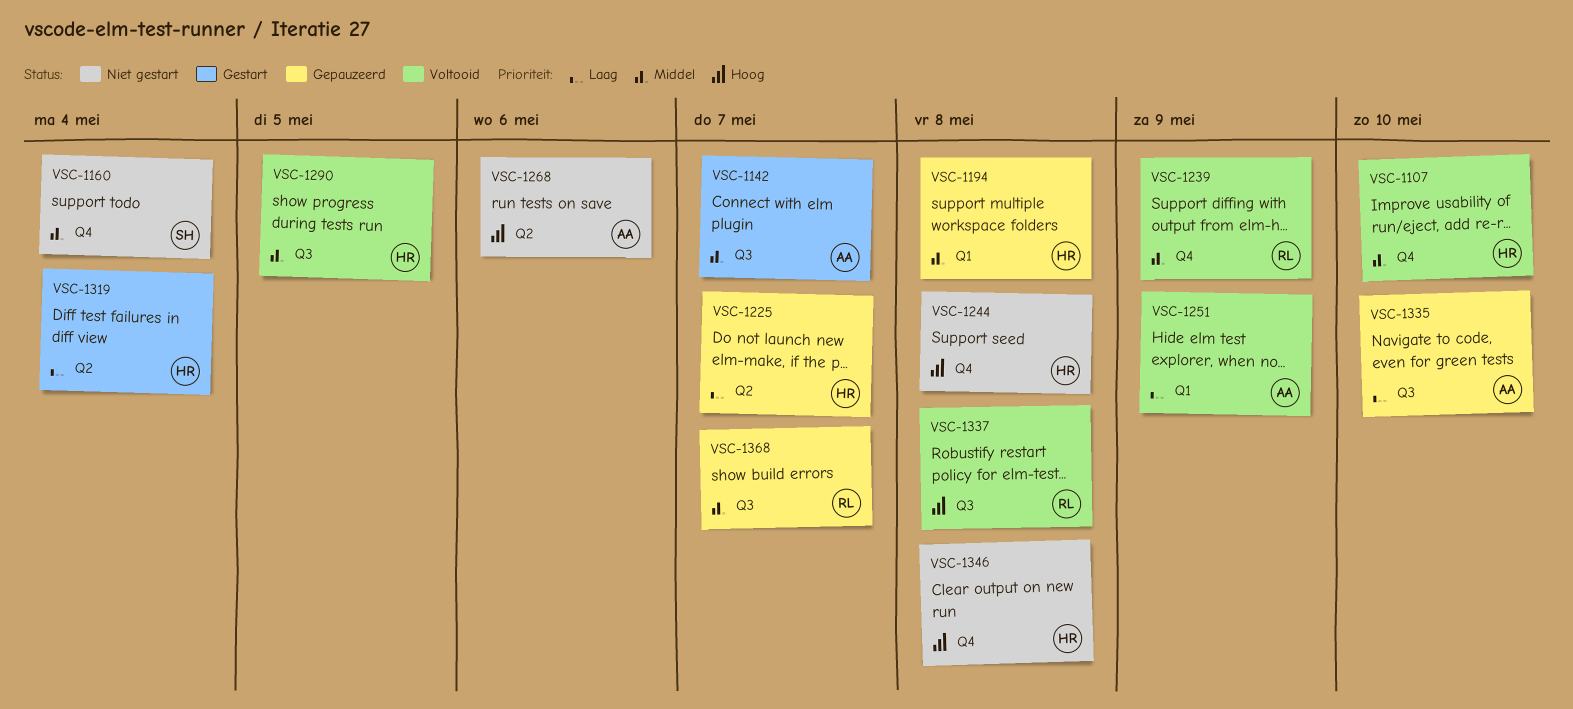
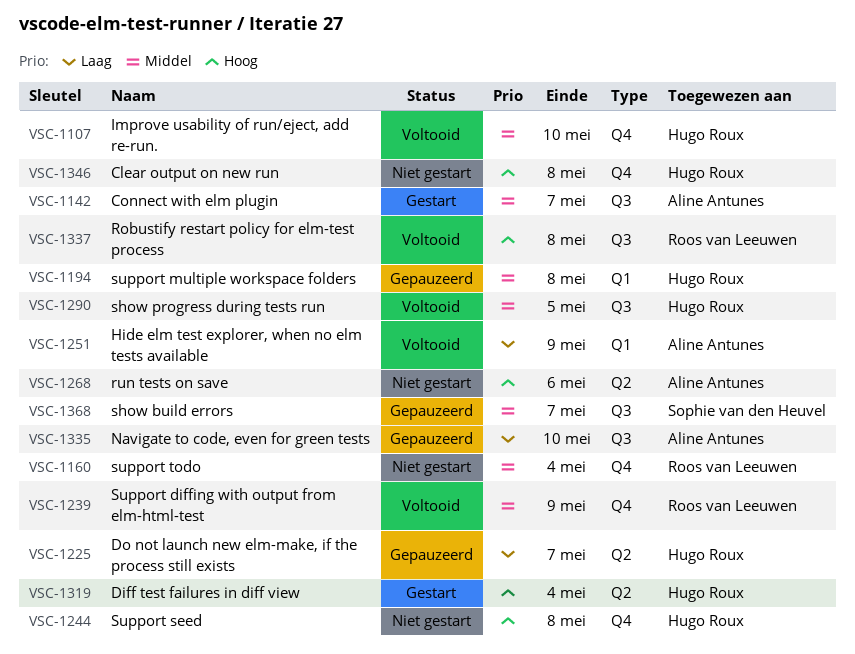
VSC-1160, owner: Sophie van den Heuvel -> Roos van Leeuwen
VSC-1319, priority: Laag -> Hoog
VSC-1368, owner: Roos van Leeuwen -> Sophie van den Heuvel

